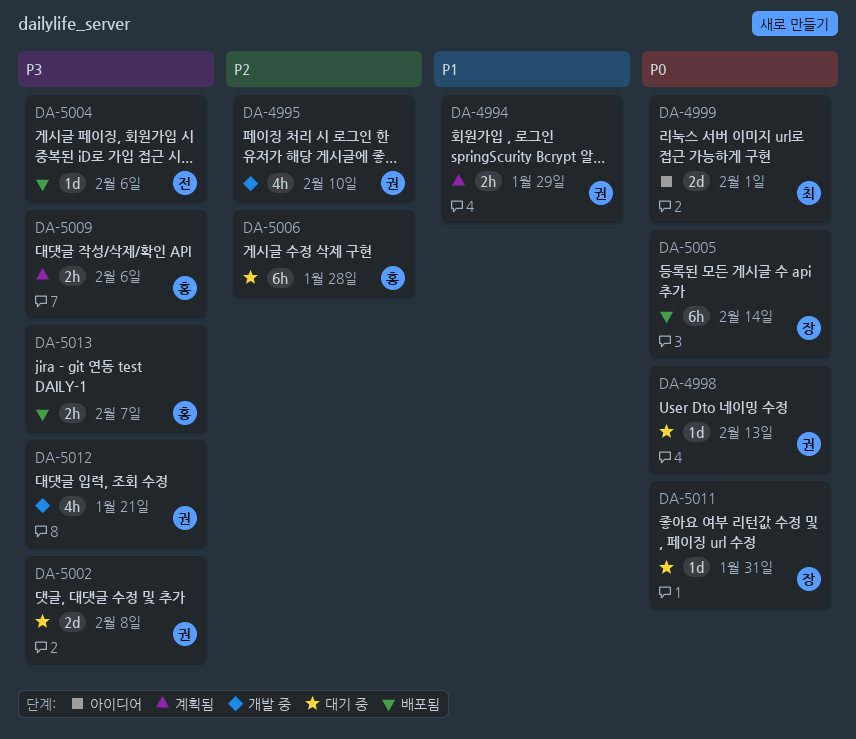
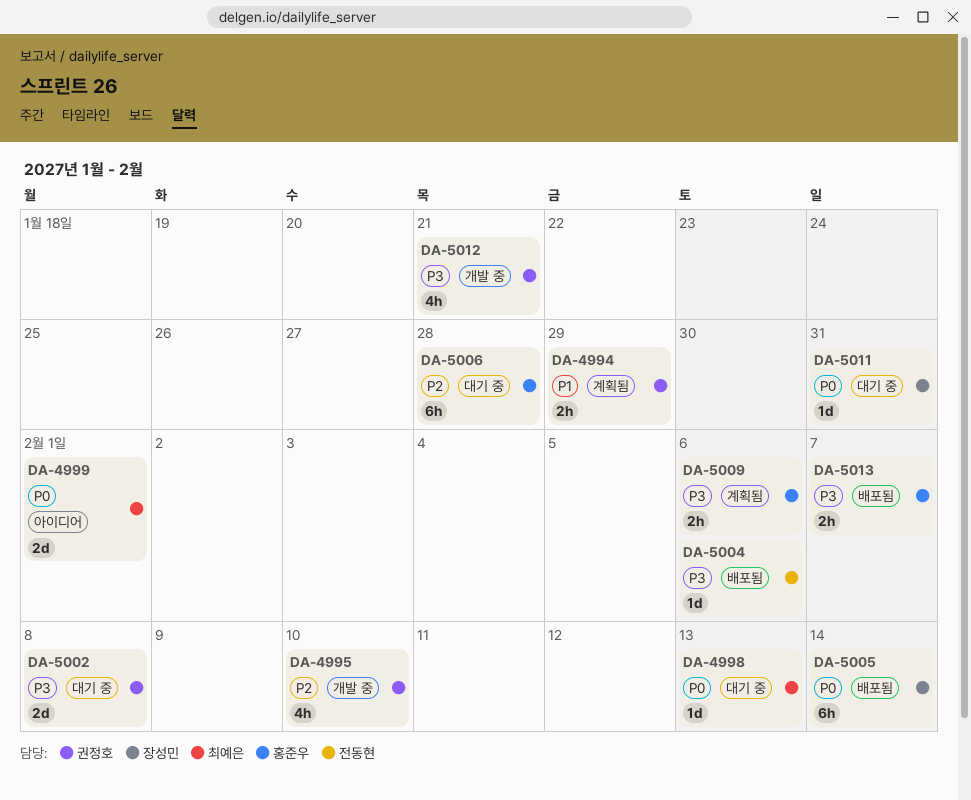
DA-4998, owner: 권정호 -> 최예은

